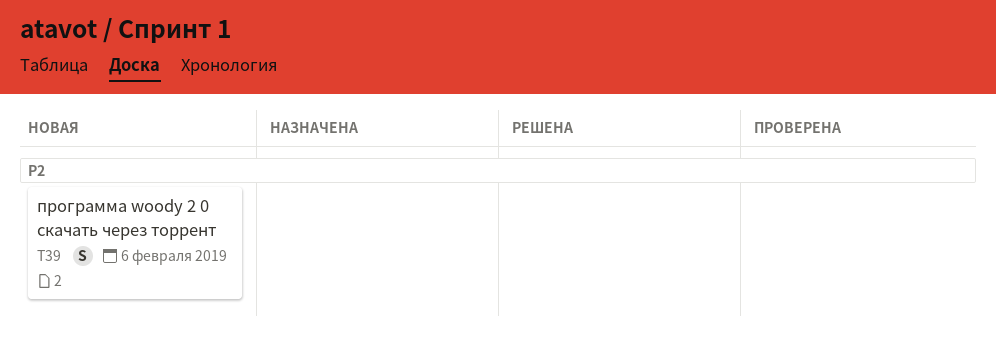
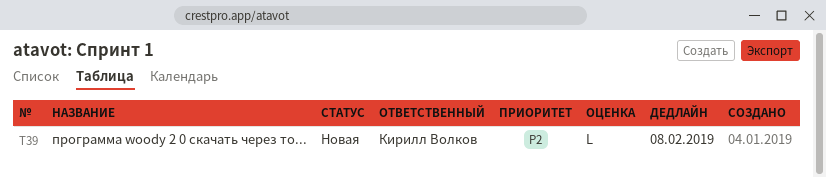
T39, estimate: S -> L
T39, due: Feb 6 -> Feb 8

